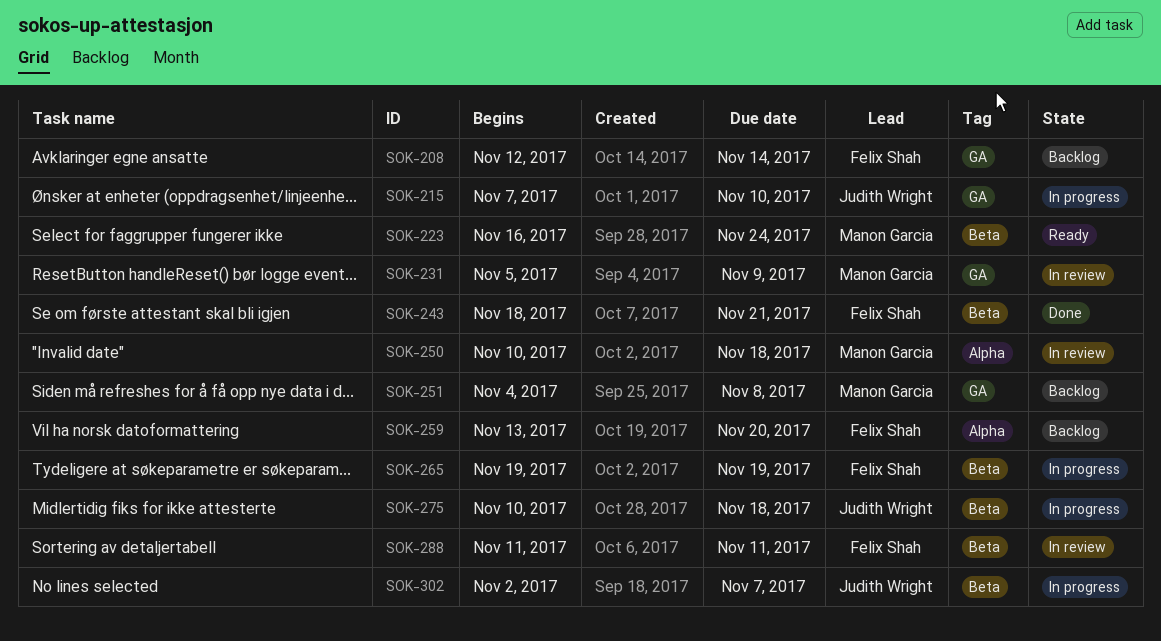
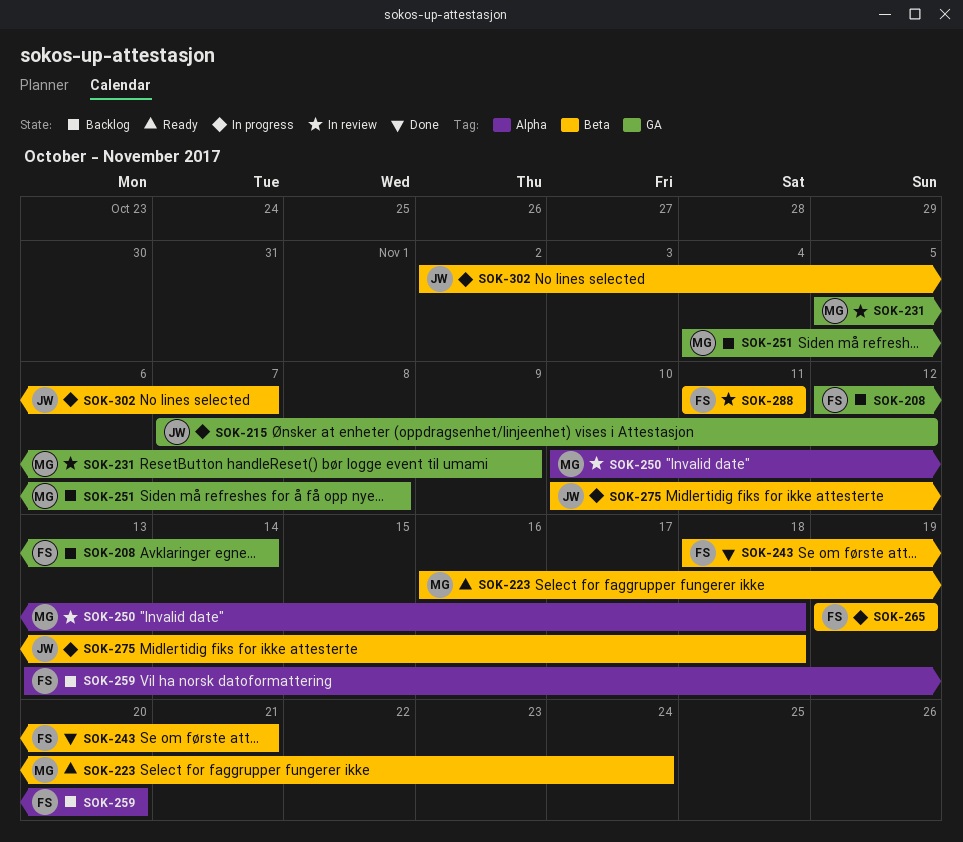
SOK-215, due: Nov 10 -> Nov 12

